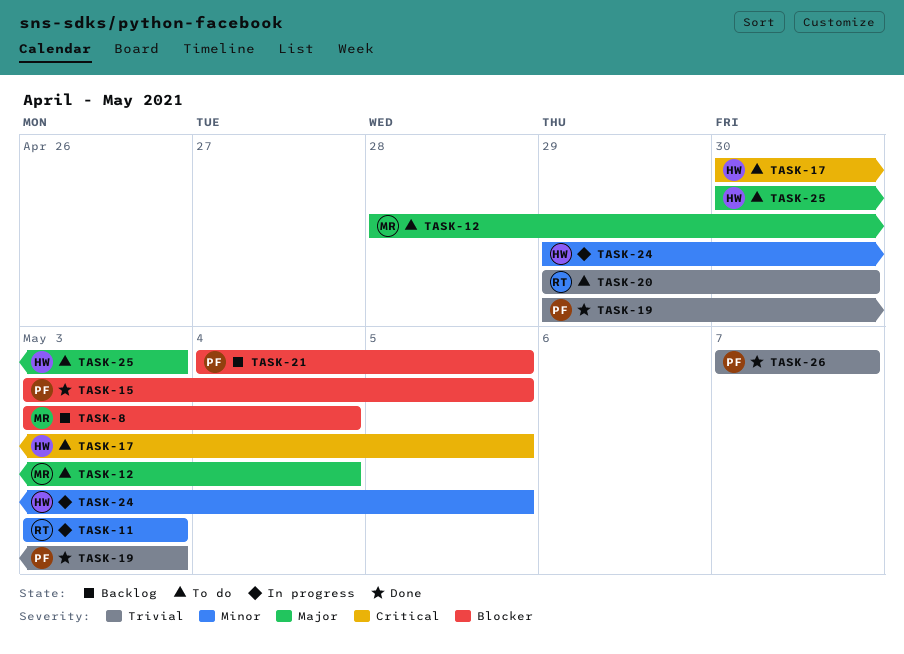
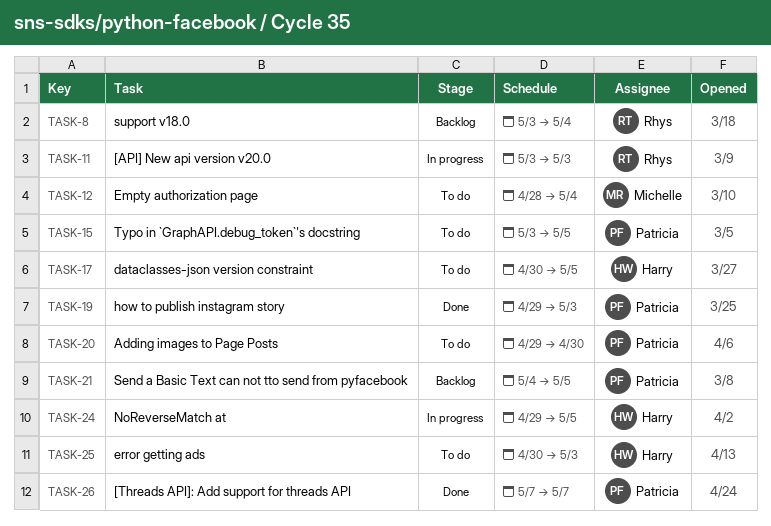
TASK-8, owner: Michelle -> Rhys
TASK-15, status: Done -> To do
TASK-20, owner: Rhys -> Patricia

